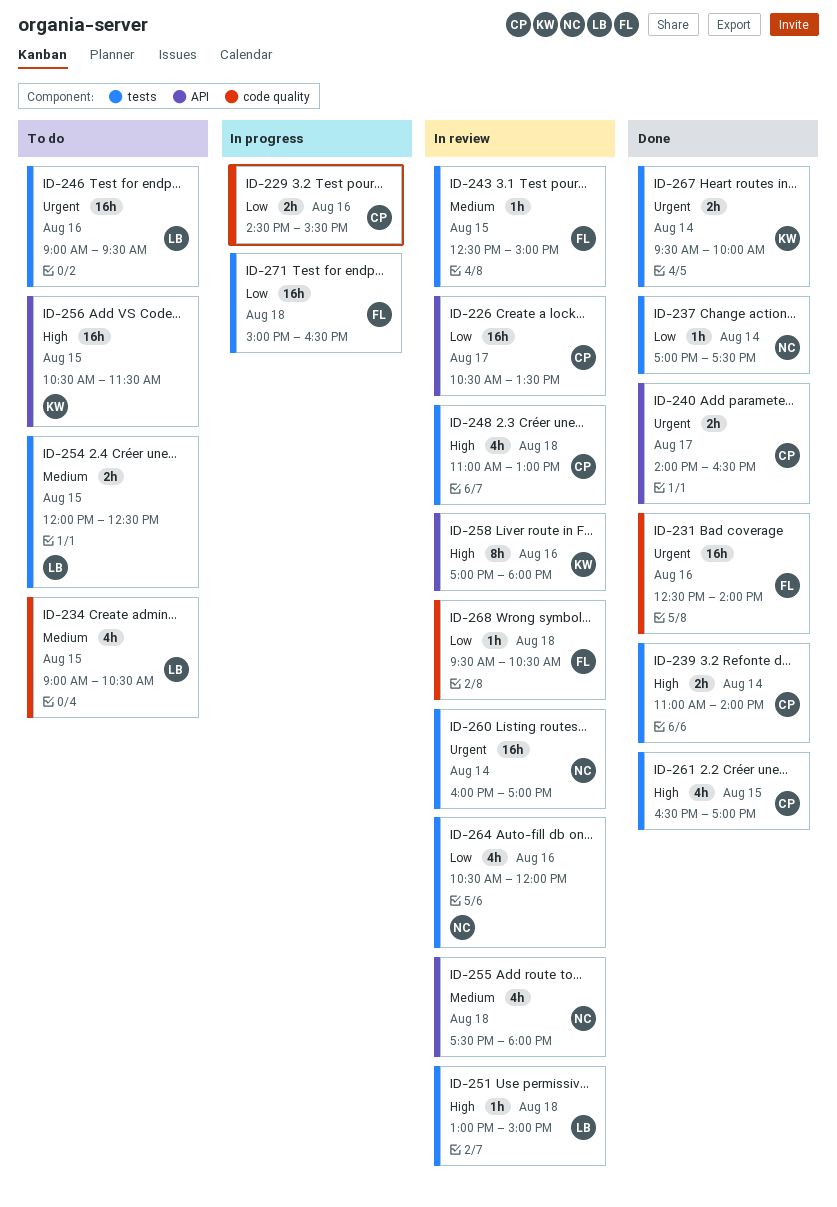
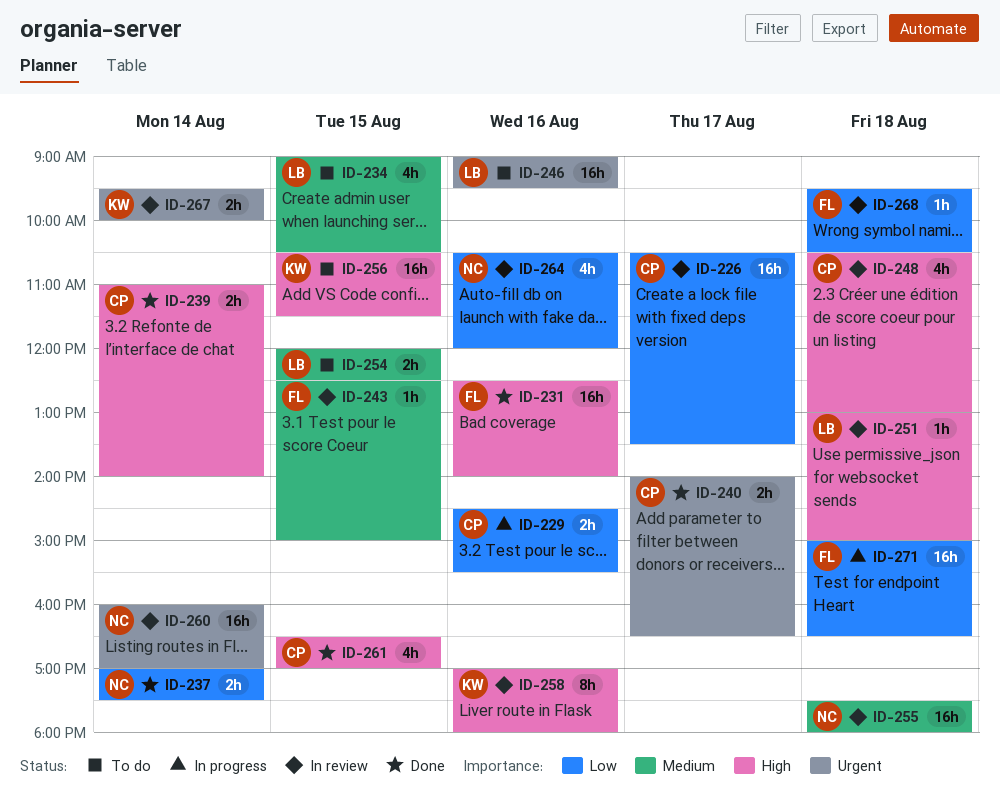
ID-231, priority: Urgent -> High
ID-237, estimate: 1h -> 2h
ID-248, begins: 11:00 -> 10:30
ID-255, estimate: 4h -> 16h
ID-267, status: Done -> In review

